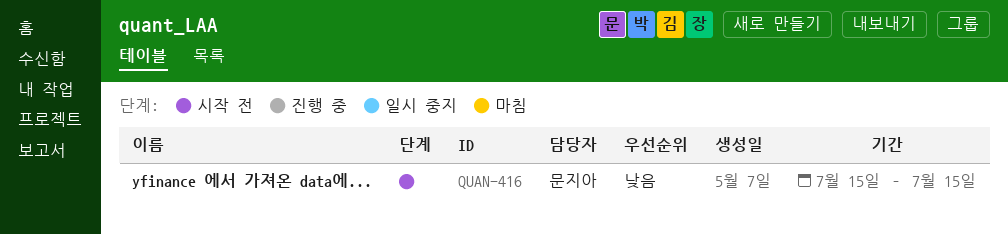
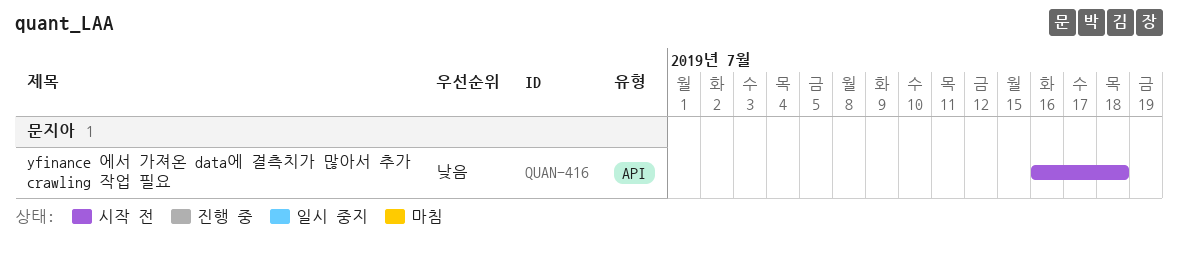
QUAN-416, start: Jul 15 -> Jul 16
QUAN-416, due: Jul 15 -> Jul 18

